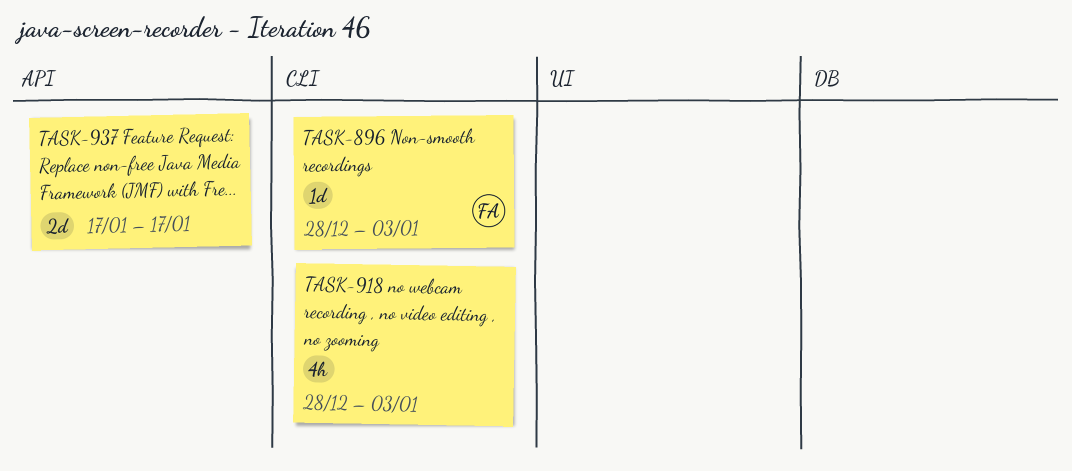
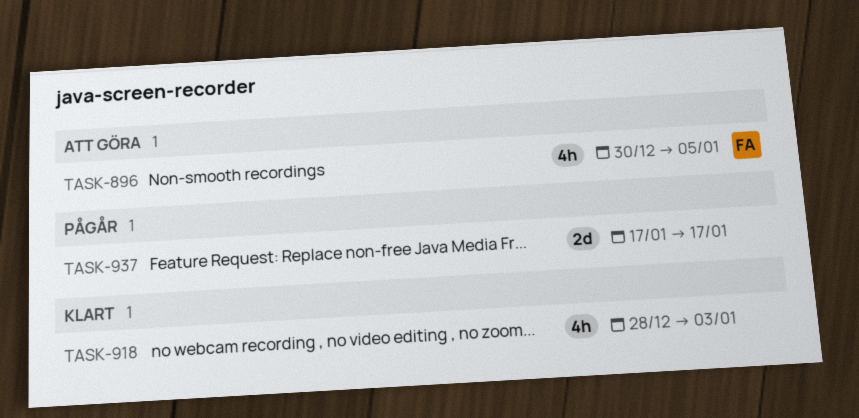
TASK-896, estimate: 1d -> 4h
TASK-896, start: Dec 28 -> Dec 30
TASK-896, due: Jan 3 -> Jan 5

